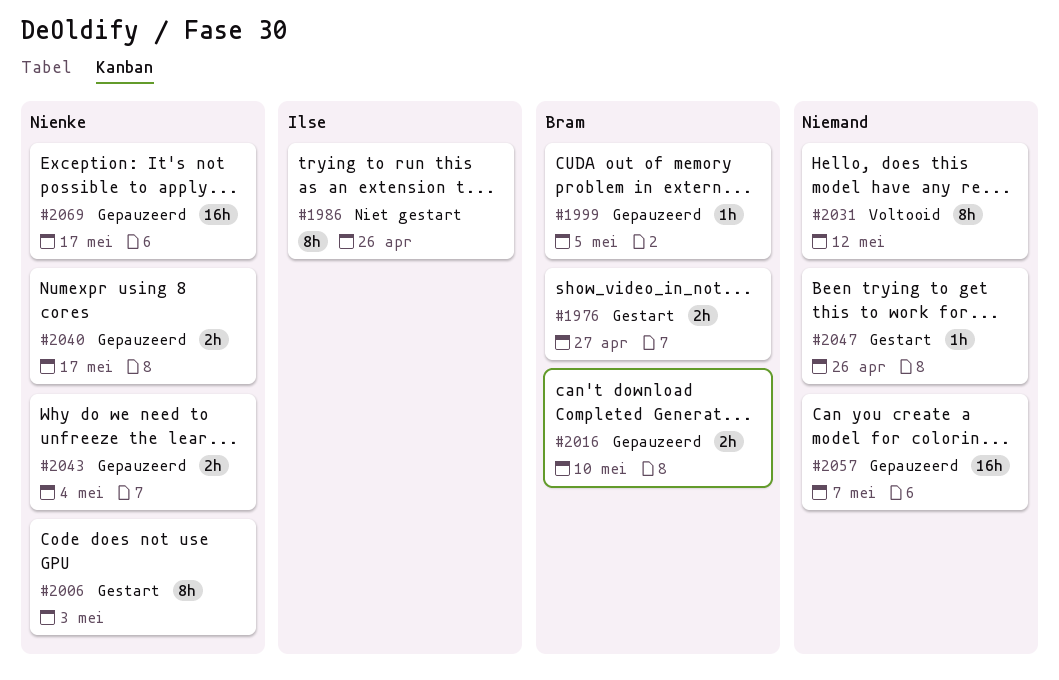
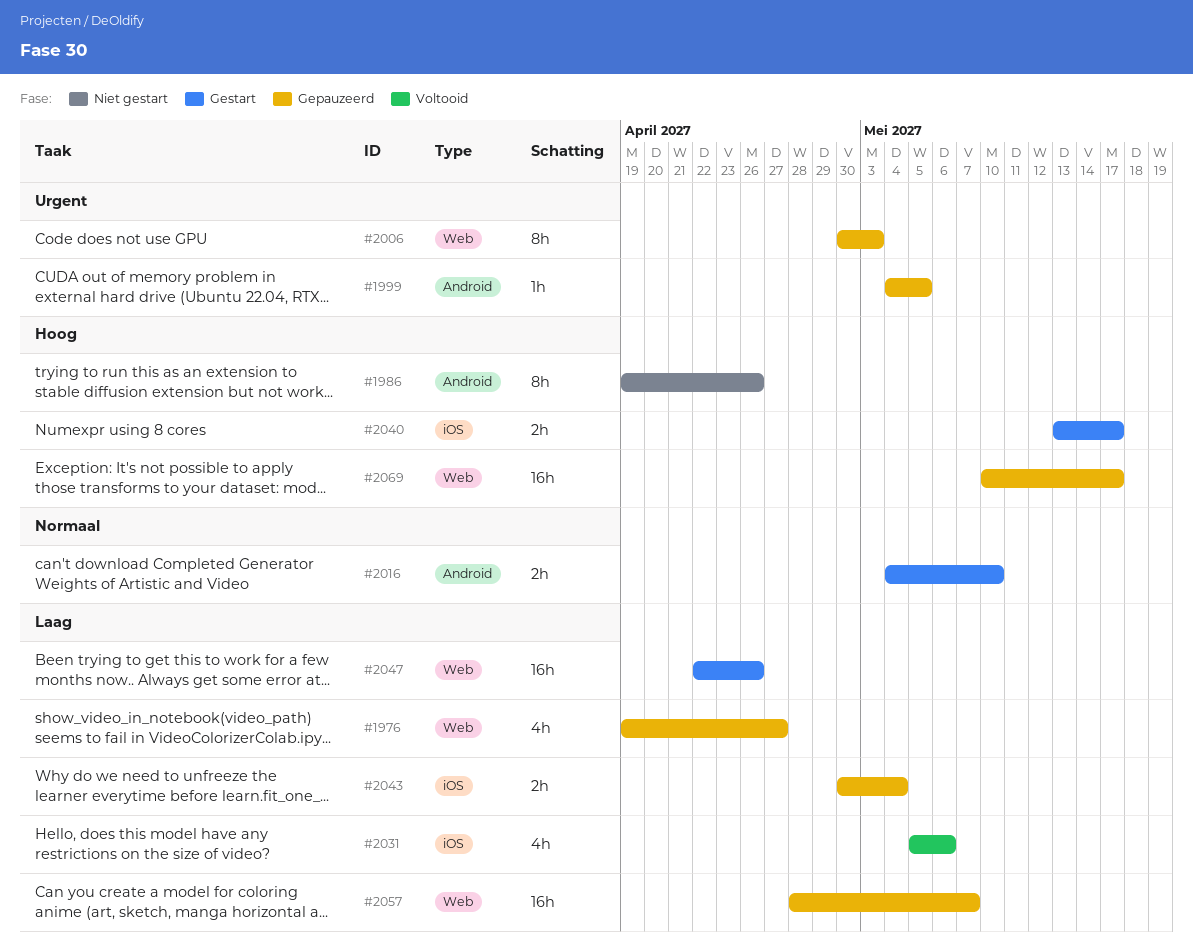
#1976, status: Gestart -> Gepauzeerd
#1976, estimate: 2h -> 4h
#2006, status: Gestart -> Gepauzeerd
#2016, status: Gepauzeerd -> Gestart
#2031, estimate: 8h -> 4h
#2031, due: May 12 -> May 6
#2040, status: Gepauzeerd -> Gestart
#2047, estimate: 1h -> 16h

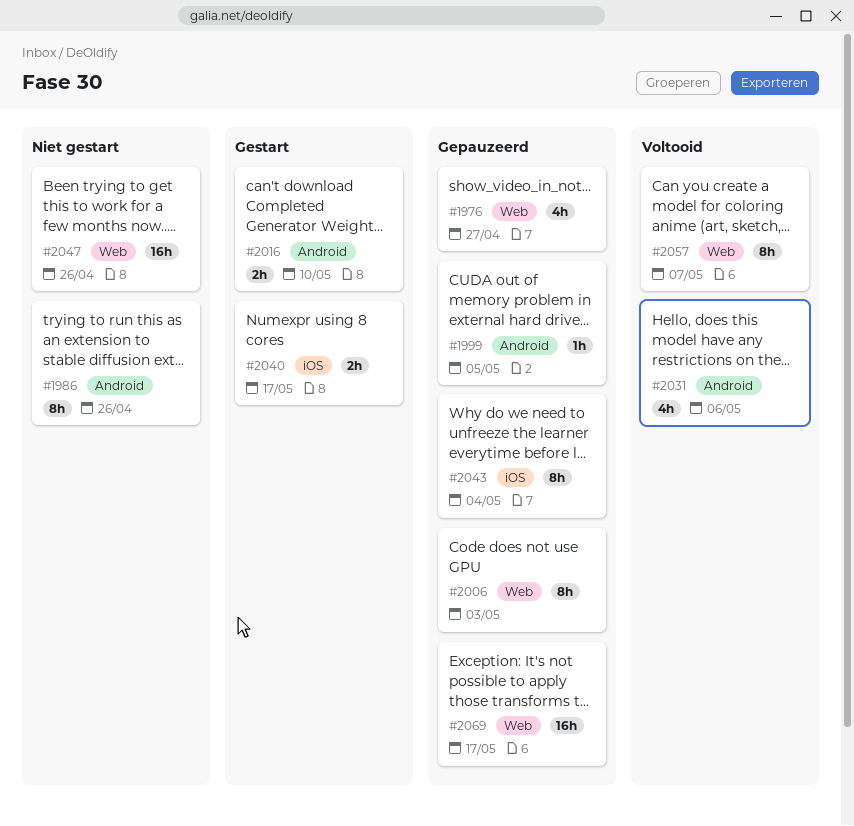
#2031, label: iOS -> Android
#2043, estimate: 2h -> 8h
#2047, status: Gestart -> Niet gestart
#2057, status: Gepauzeerd -> Voltooid
#2057, estimate: 16h -> 8h

